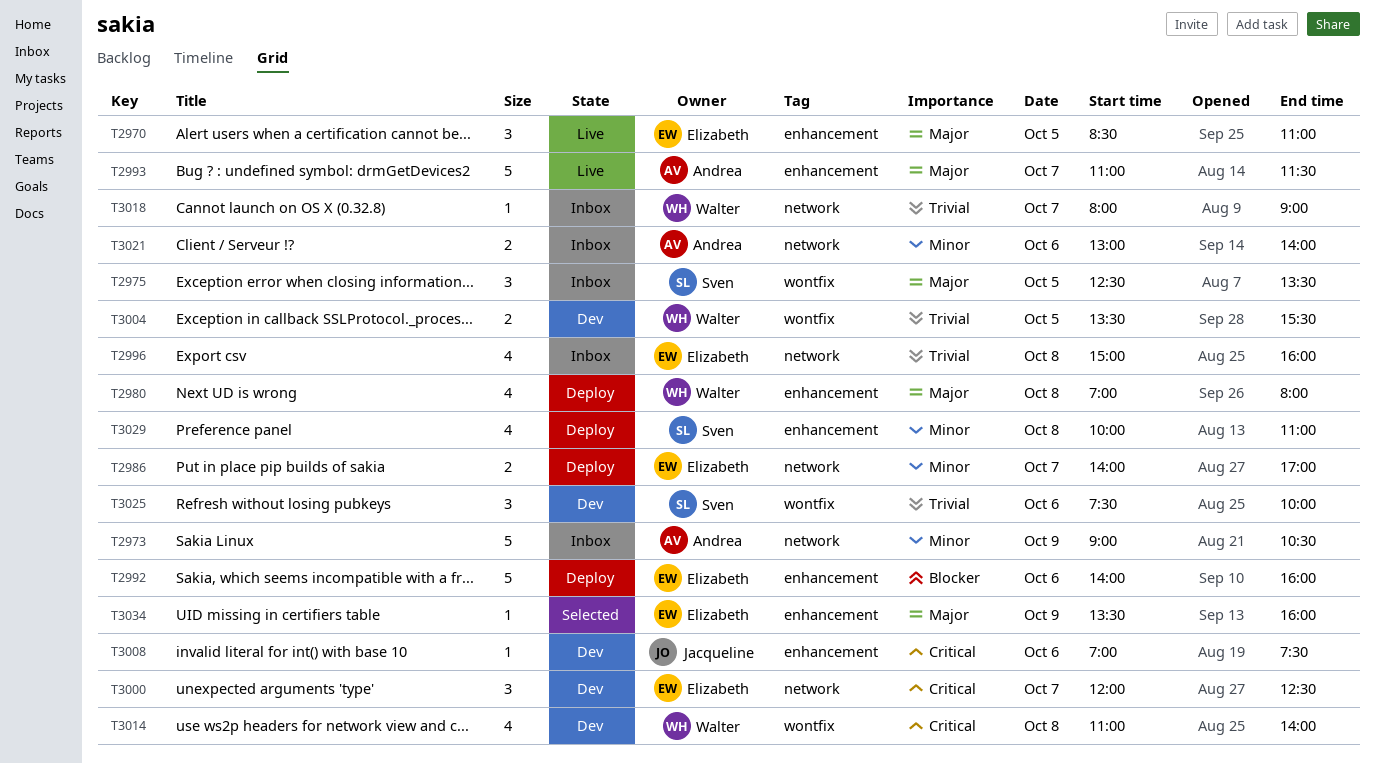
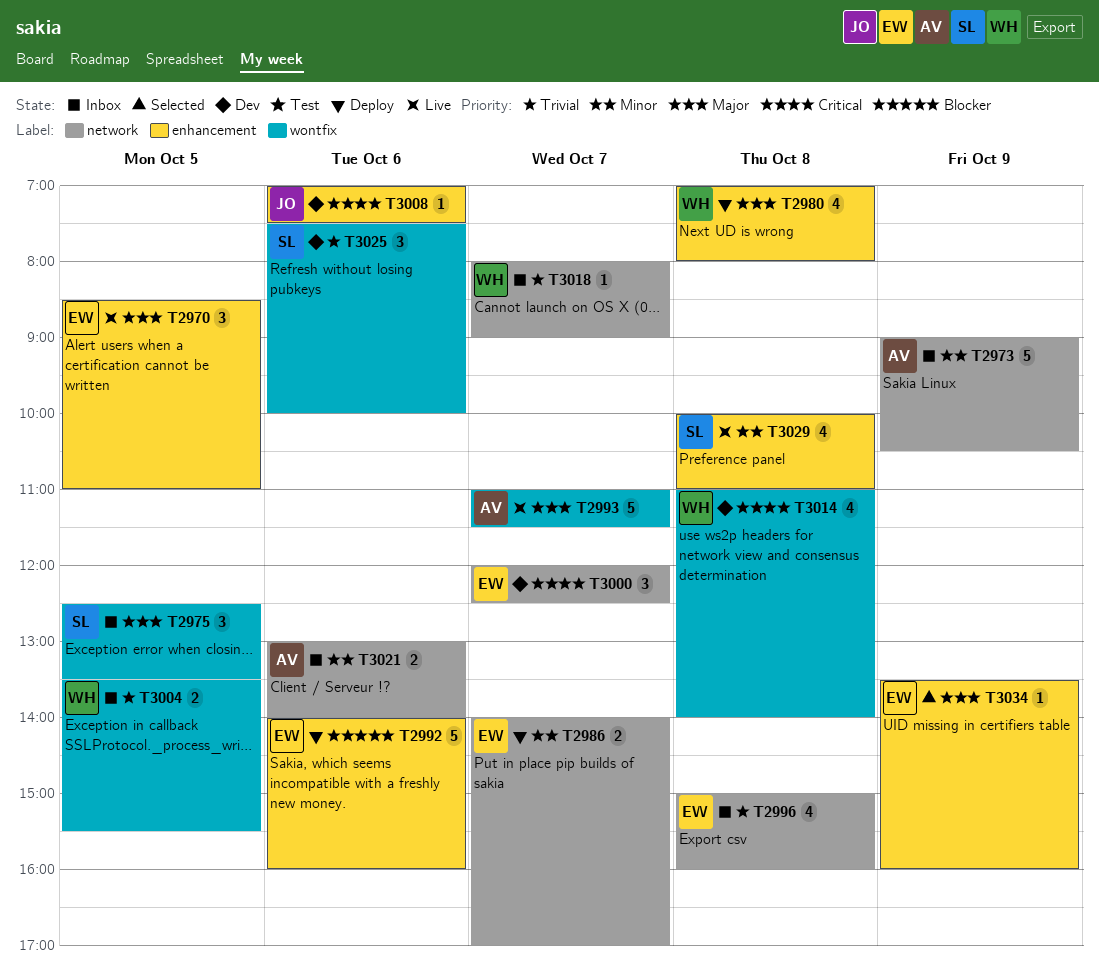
T2993, label: enhancement -> wontfix
T3004, status: Dev -> Inbox
T3029, status: Deploy -> Live

